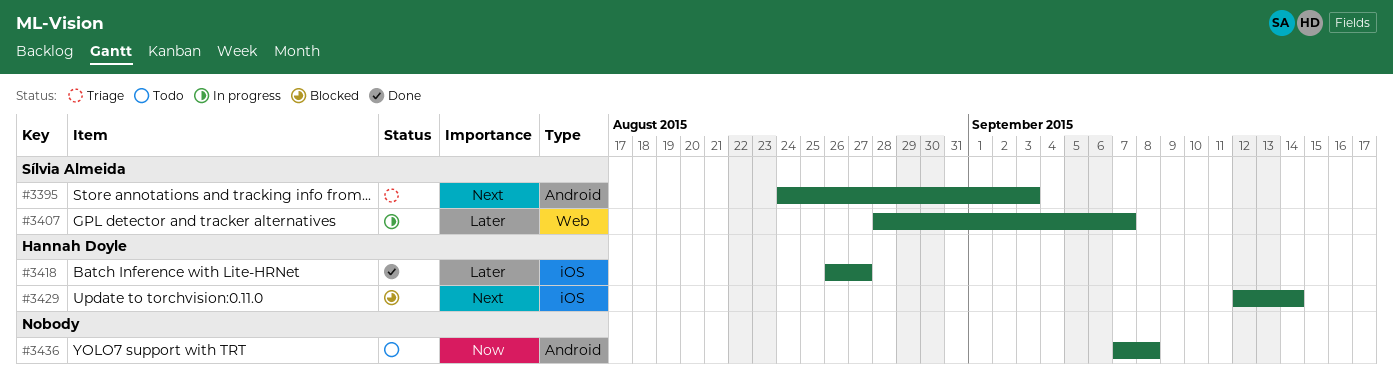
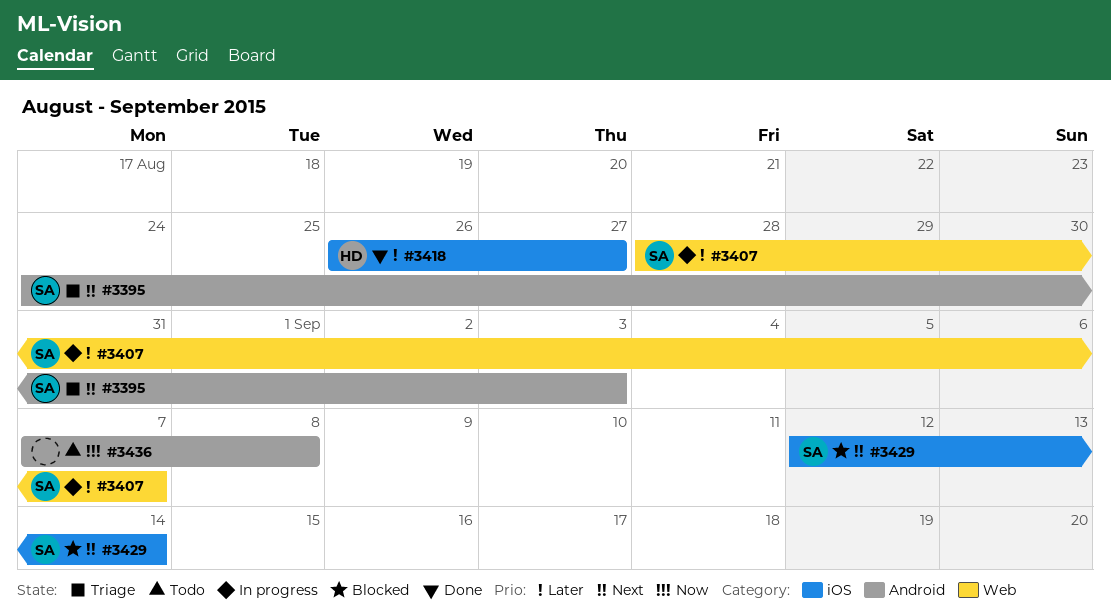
#3429, owner: Hannah Doyle -> Sílvia Almeida

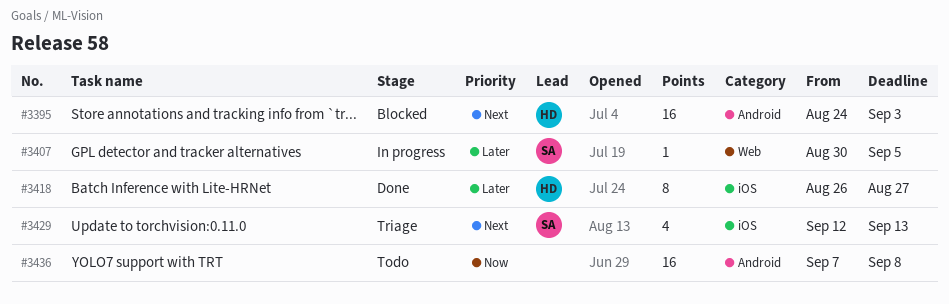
#3395, status: Triage -> Blocked
#3395, owner: SA -> HD
#3407, start: Aug 28 -> Aug 30
#3407, due: Sep 7 -> Sep 5
#3429, status: Blocked -> Triage
#3429, due: Sep 14 -> Sep 13

